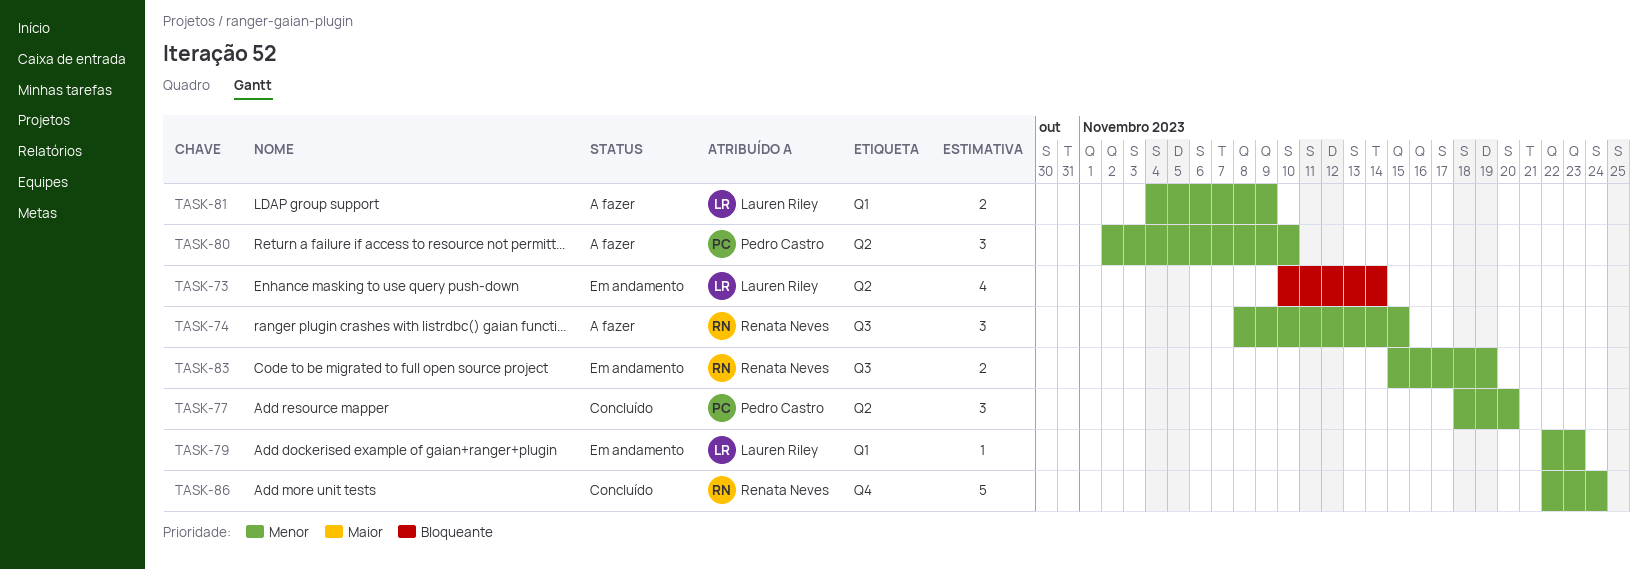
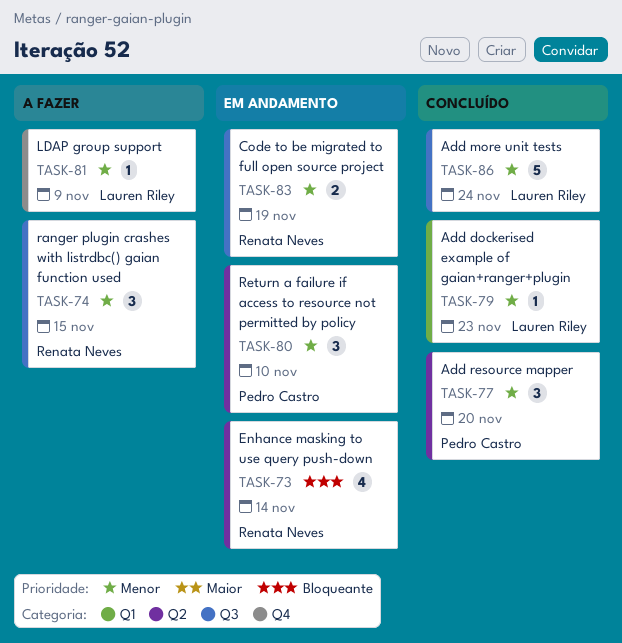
TASK-73, owner: Lauren Riley -> Renata Neves
TASK-79, status: Em andamento -> Concluído
TASK-80, status: A fazer -> Em andamento
TASK-81, label: Q1 -> Q4
TASK-81, estimate: 2 -> 1
TASK-86, owner: Renata Neves -> Lauren Riley
TASK-86, label: Q4 -> Q3

